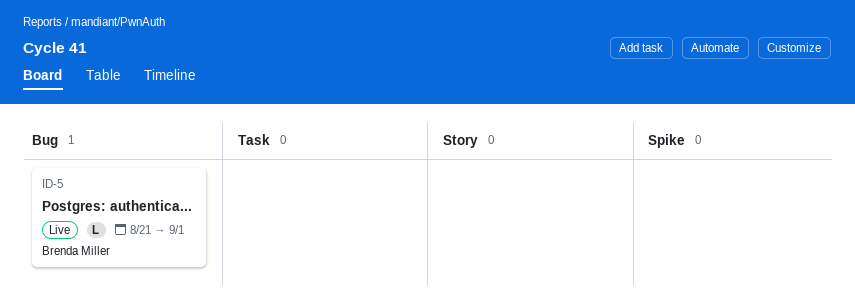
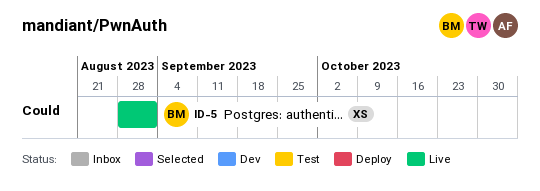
ID-5, estimate: L -> XS
ID-5, start: Aug 21 -> Aug 28

